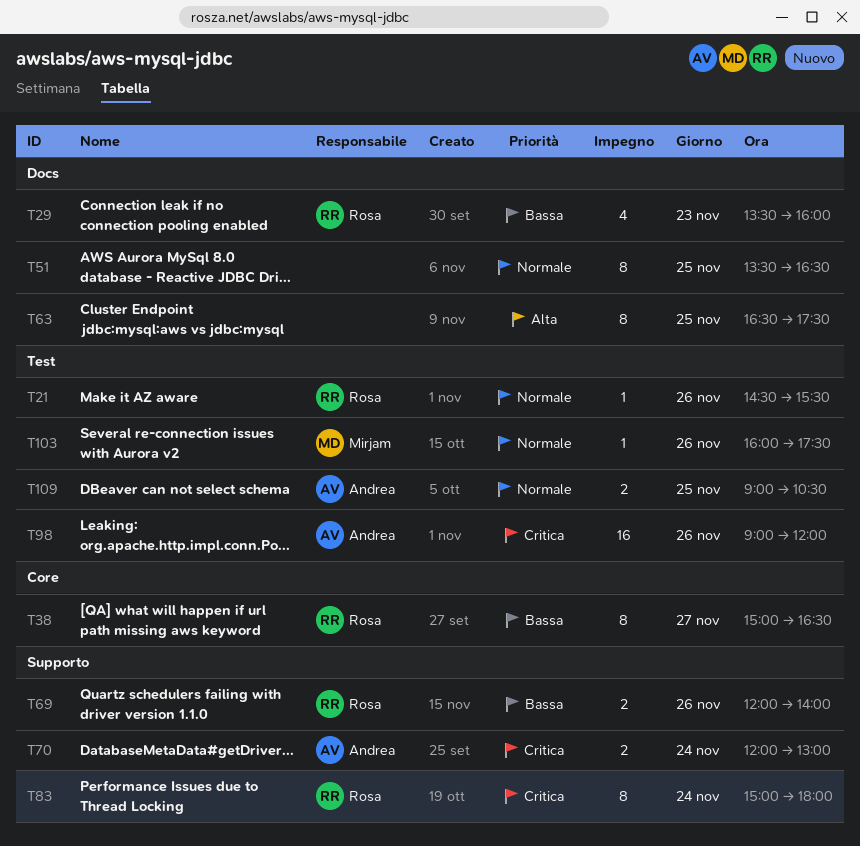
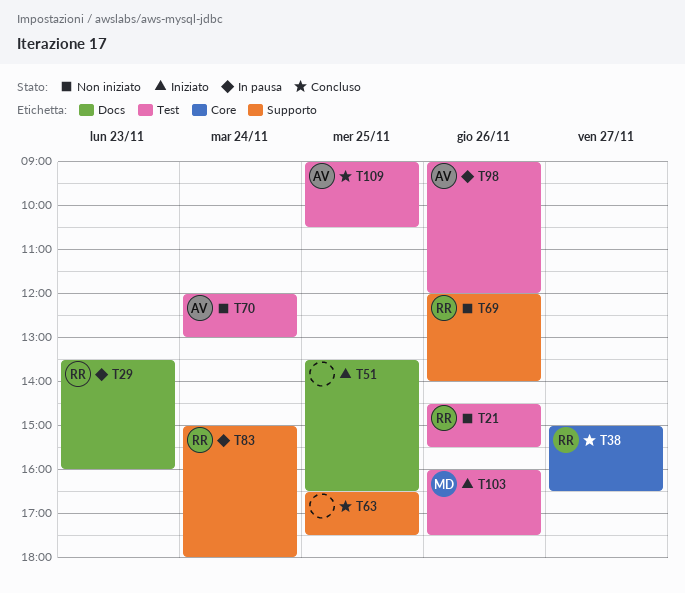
T63, label: Docs -> Supporto
T70, label: Supporto -> Test

